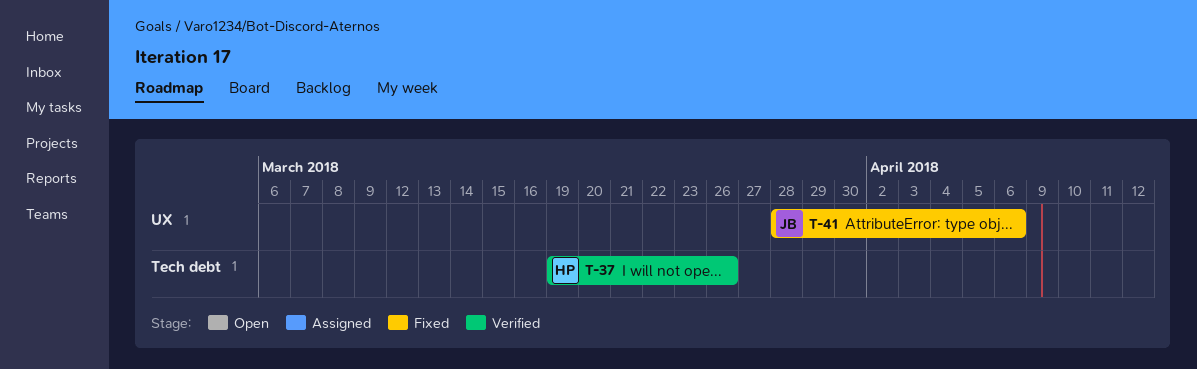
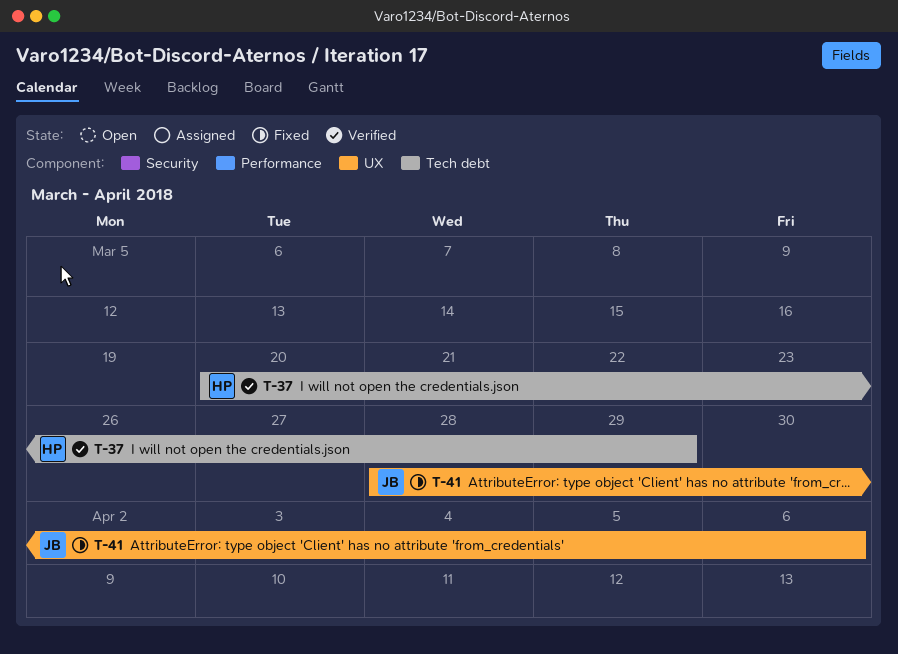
T-37, start: Mar 19 -> Mar 20
T-37, due: Mar 26 -> Mar 29

